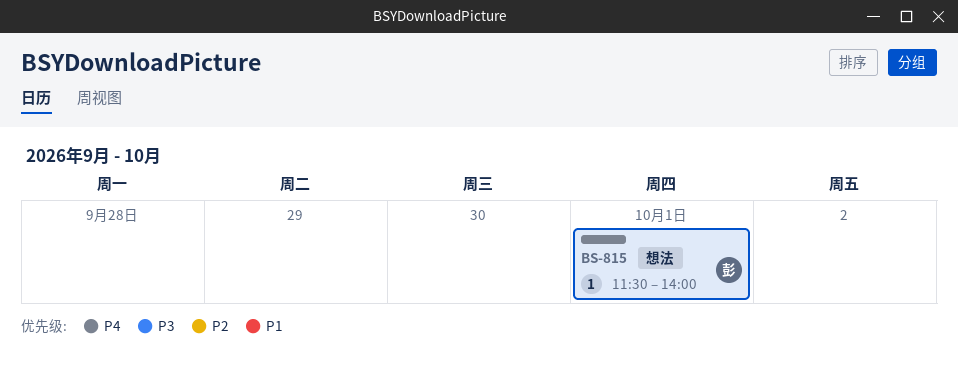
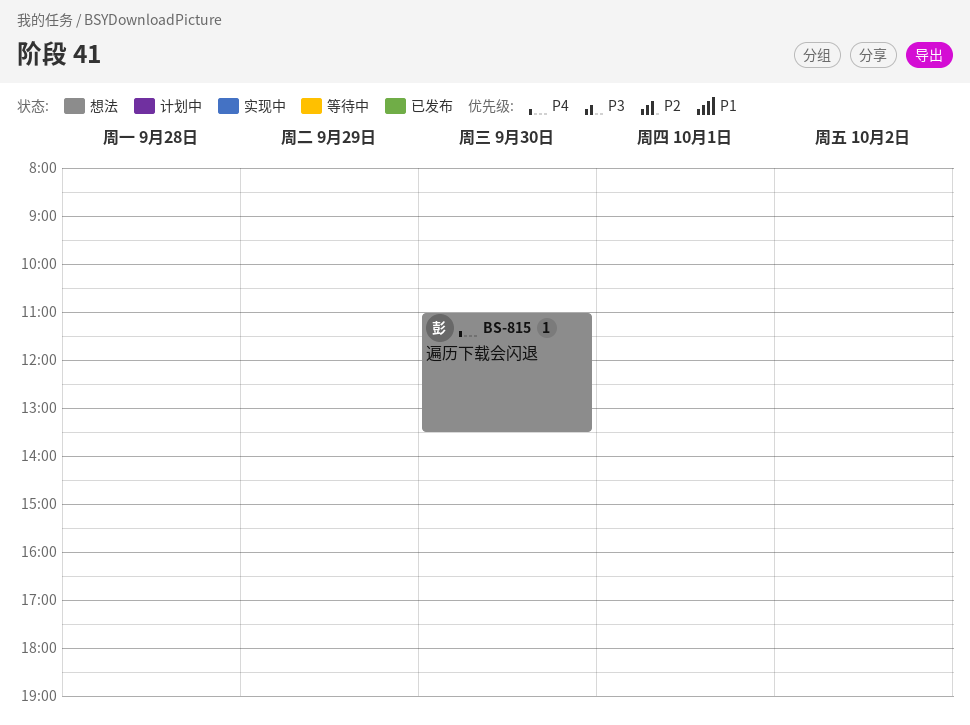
BS-815, day: Oct 1 -> Sep 30
BS-815, begins: 11:30 -> 11:00
BS-815, ends: 14:00 -> 13:30

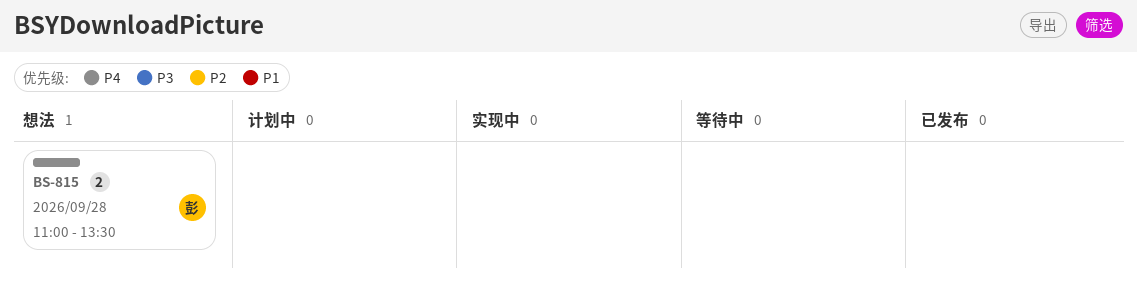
BS-815, estimate: 1 -> 2
BS-815, day: Sep 30 -> Sep 28

